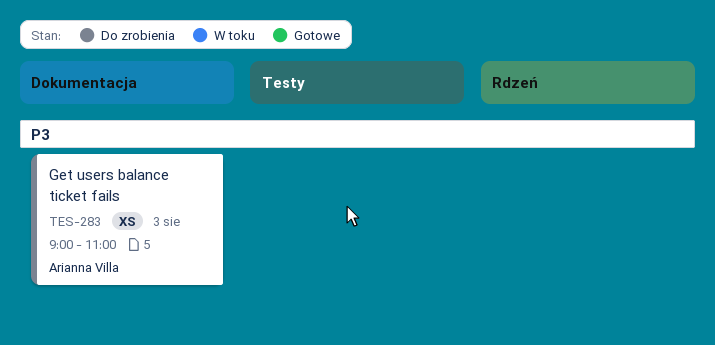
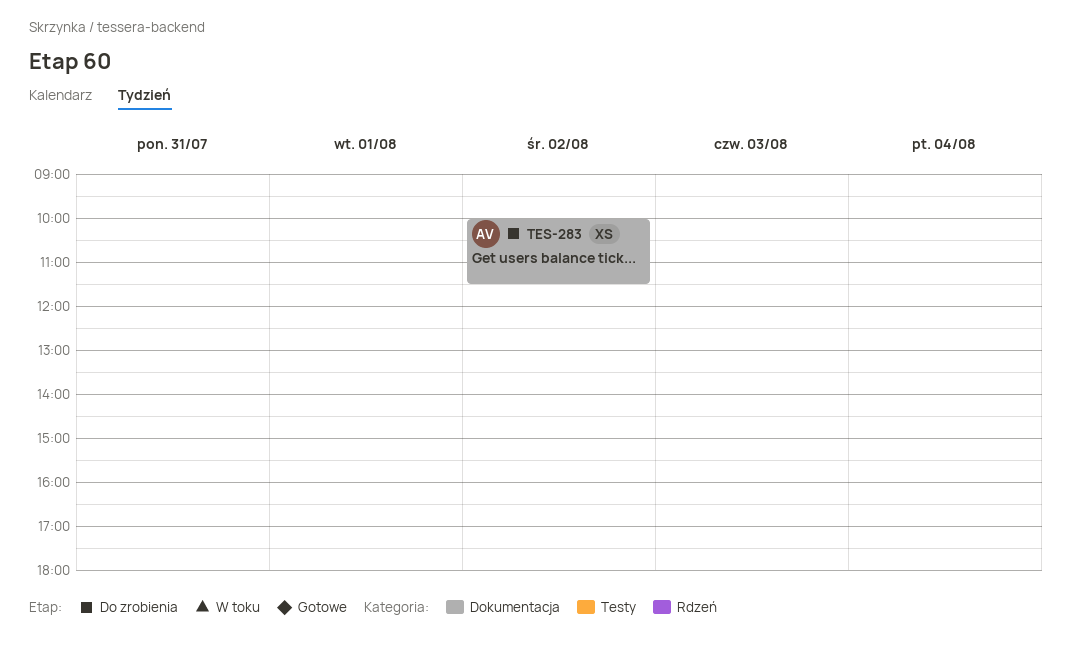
TES-283, day: Aug 3 -> Aug 2
TES-283, begins: 09:00 -> 10:00
TES-283, ends: 11:00 -> 11:30

